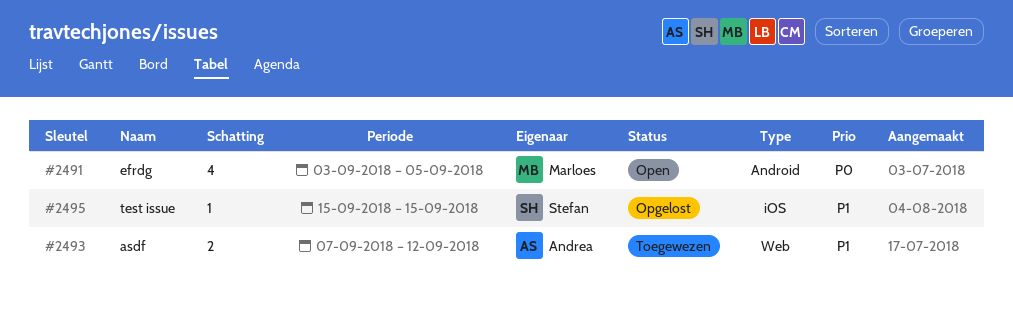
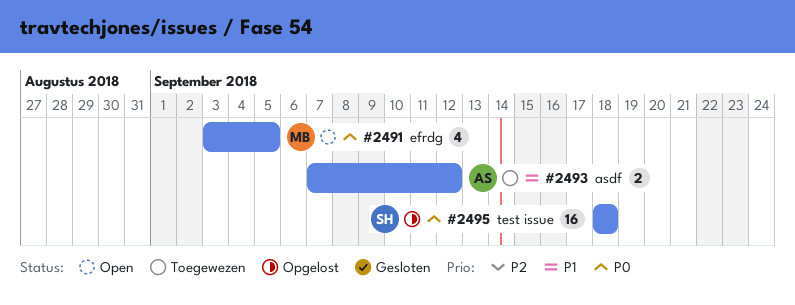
#2495, priority: P1 -> P0
#2495, estimate: 1 -> 16
#2495, start: Sep 15 -> Sep 18
#2495, due: Sep 15 -> Sep 18

